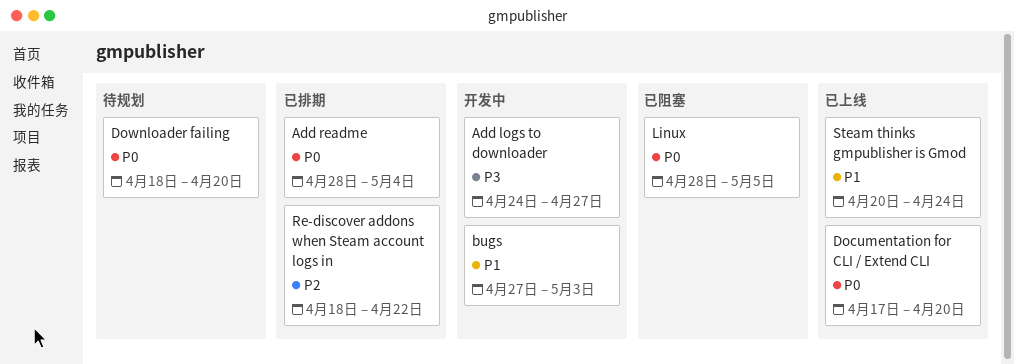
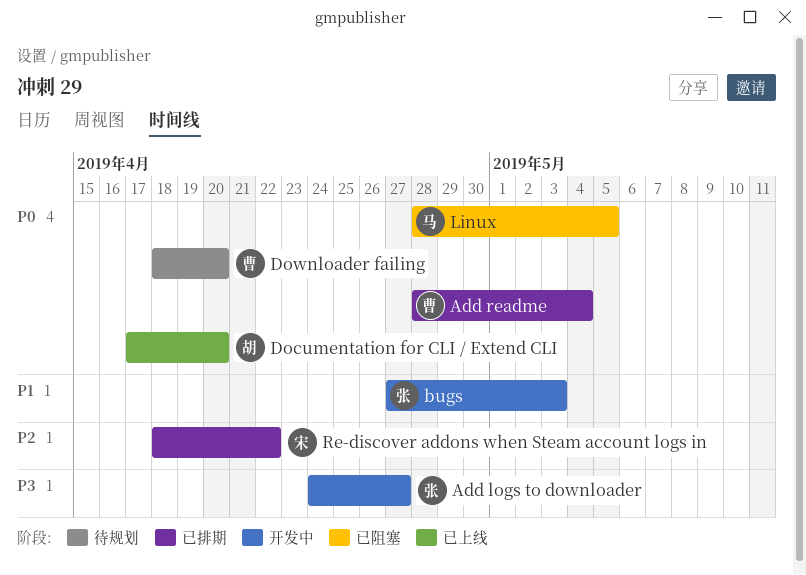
Steam thinks gmpublisher is Gmod: present -> none

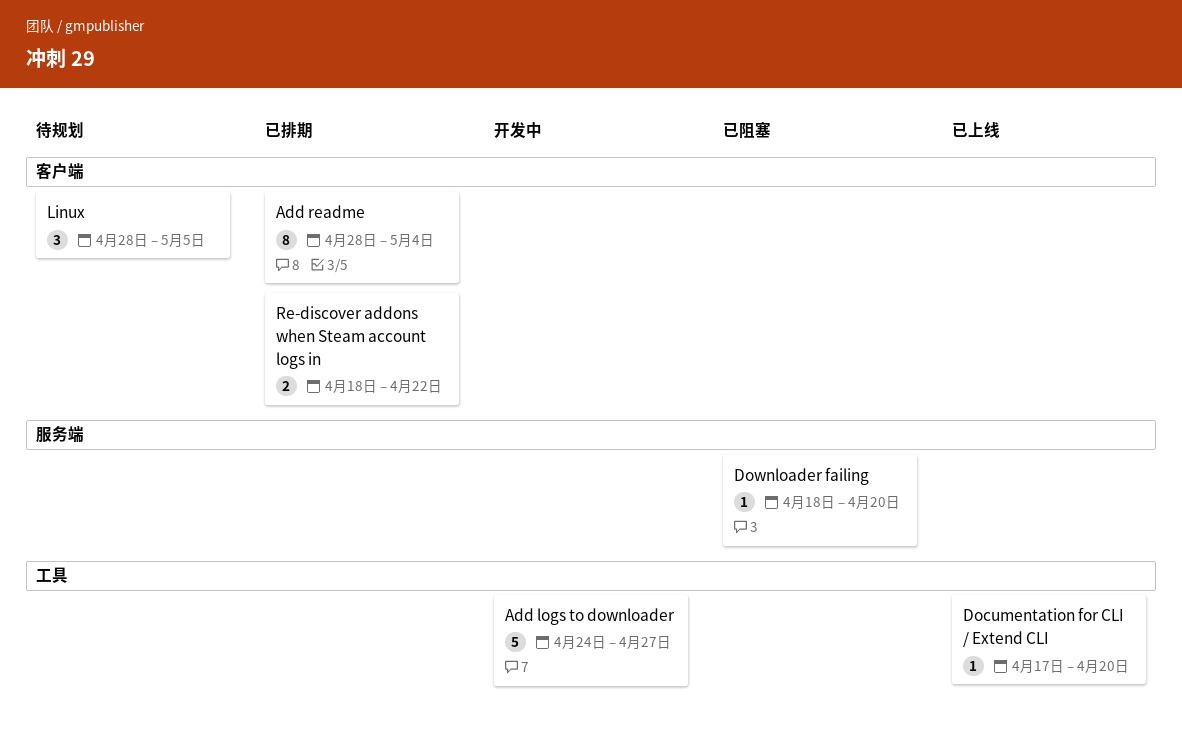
bugs: present -> none
Downloader failing, status: 待规划 -> 已阻塞
Linux, status: 已阻塞 -> 待规划

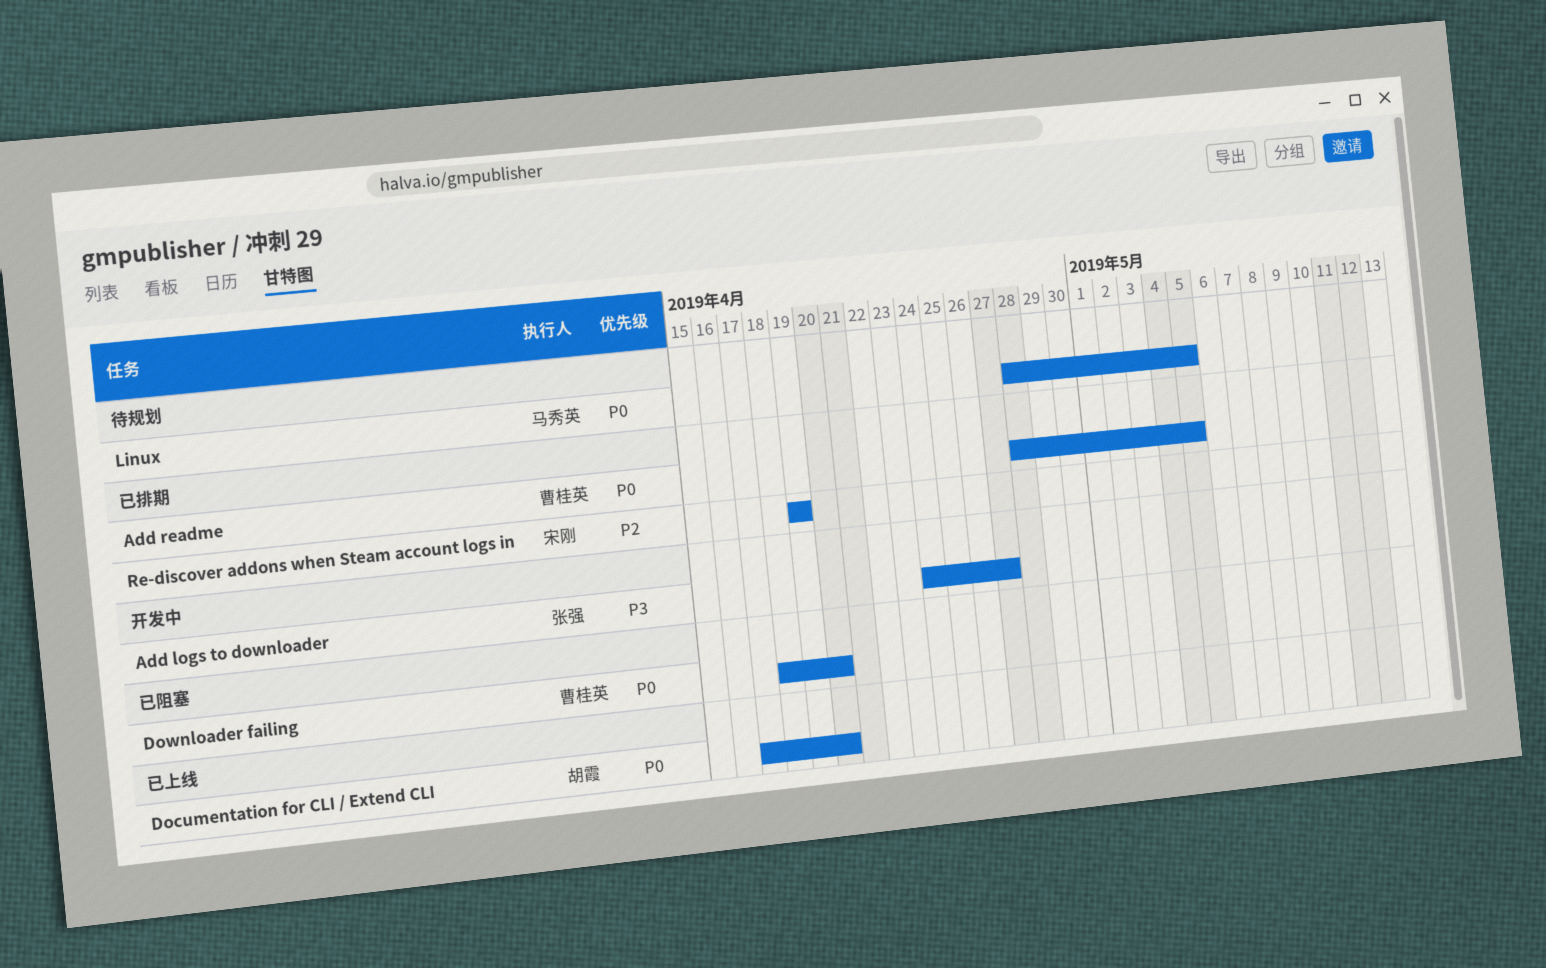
Add readme, due: May 4 -> May 5
Re-discover addons when Steam account logs in, start: Apr 18 -> Apr 19
Re-discover addons when Steam account logs in, due: Apr 22 -> Apr 19

